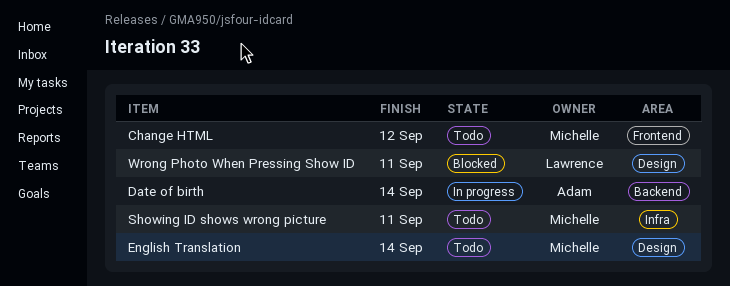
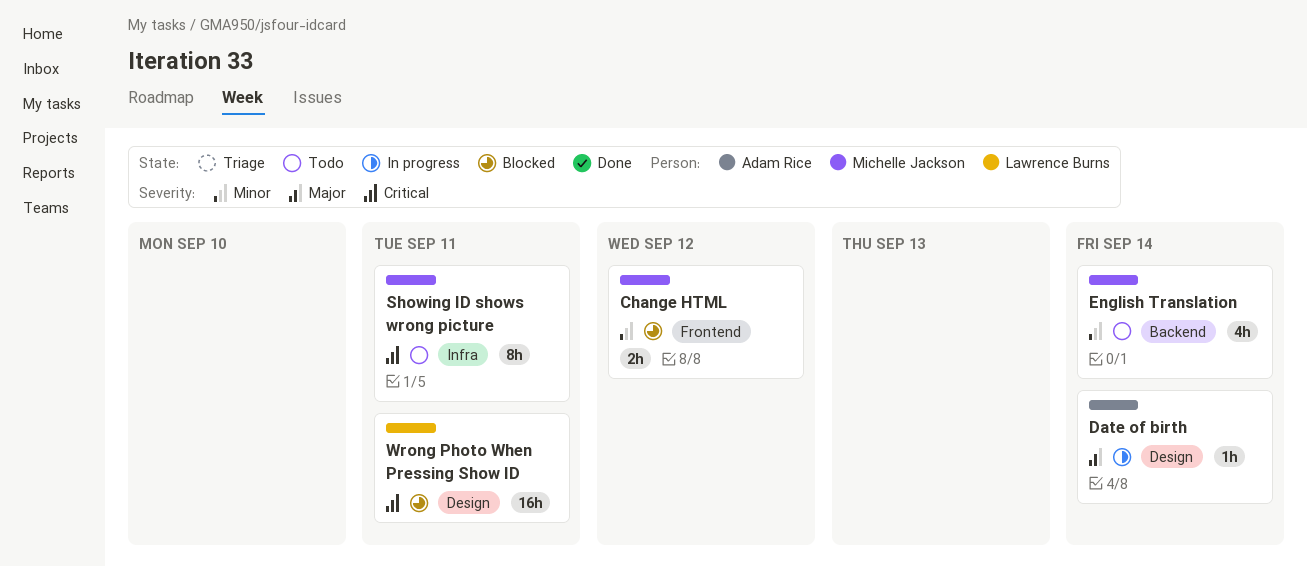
Change HTML, status: Todo -> Blocked
Date of birth, label: Backend -> Design
English Translation, label: Design -> Backend

